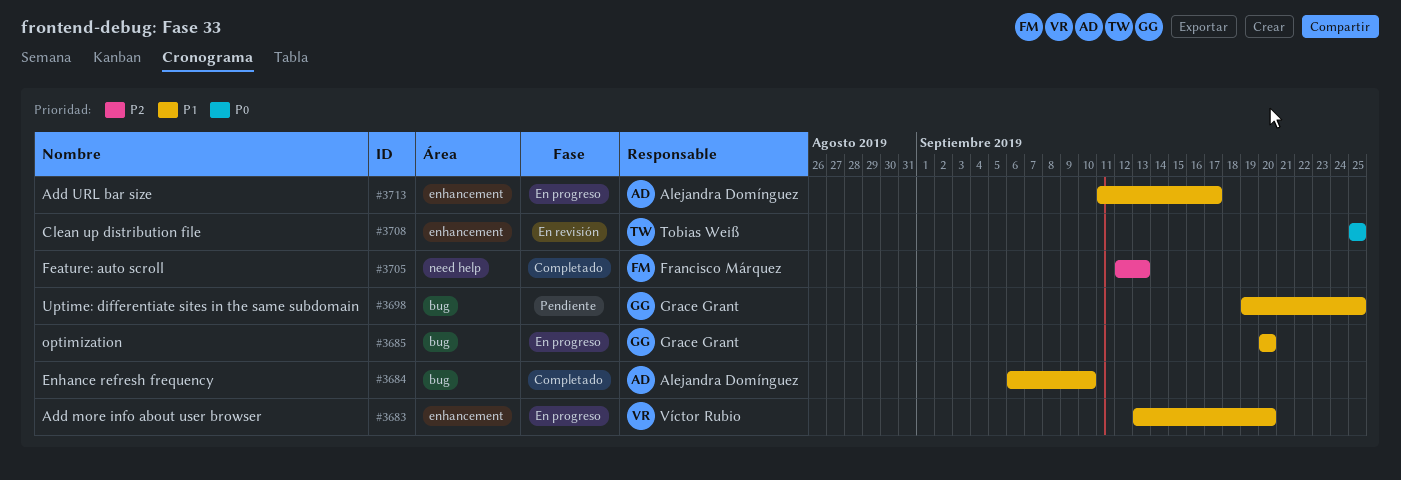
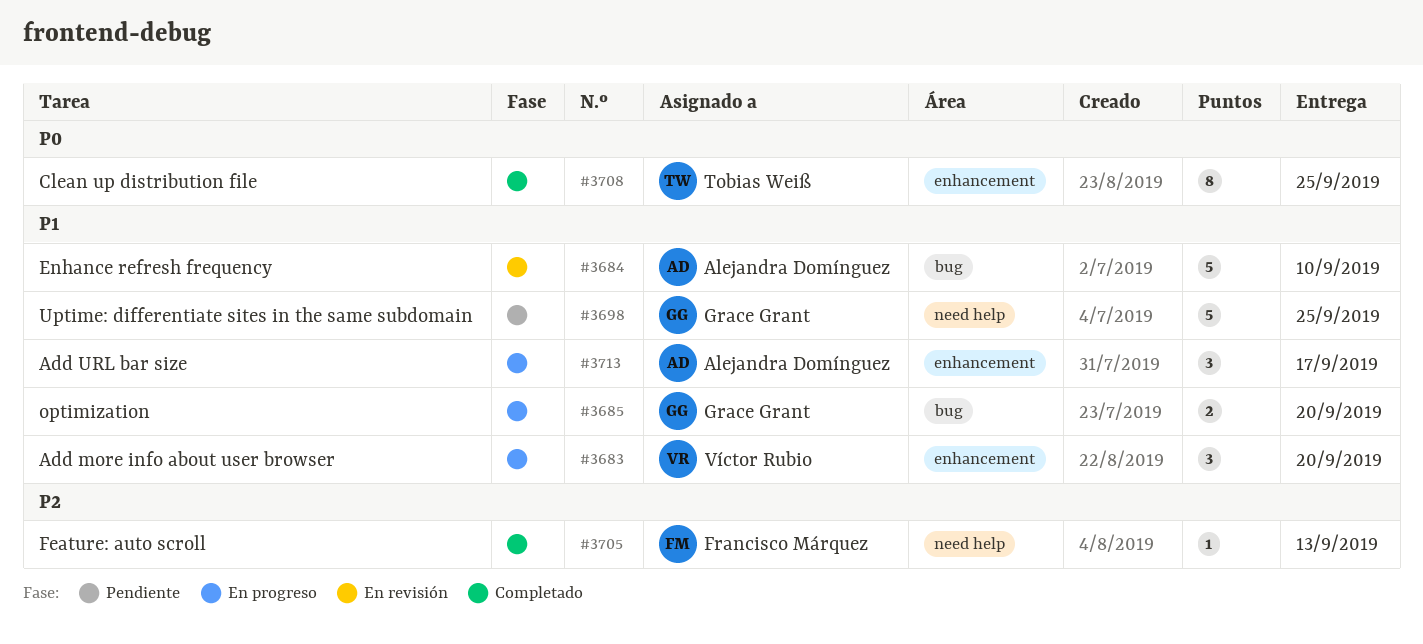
#3684, status: Completado -> En revisión
#3698, label: bug -> need help
#3708, status: En revisión -> Completado

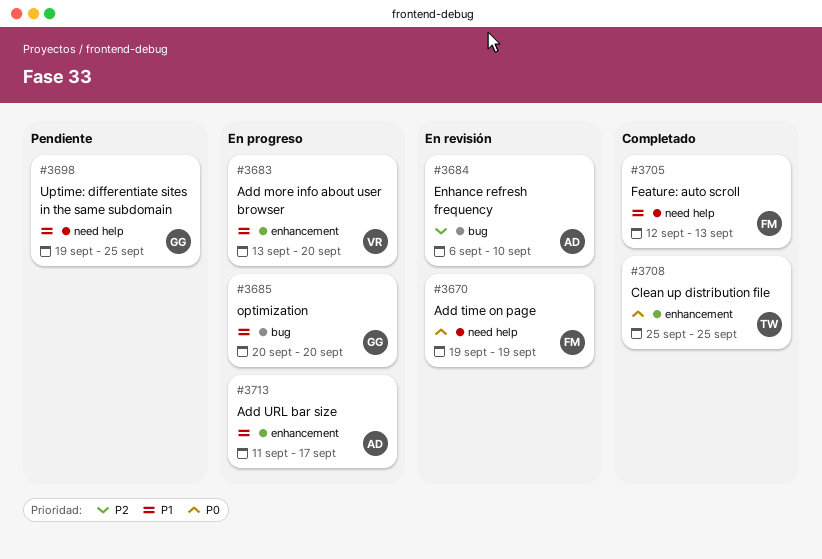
#3670: none -> present
#3684, priority: P1 -> P2
#3705, priority: P2 -> P1

